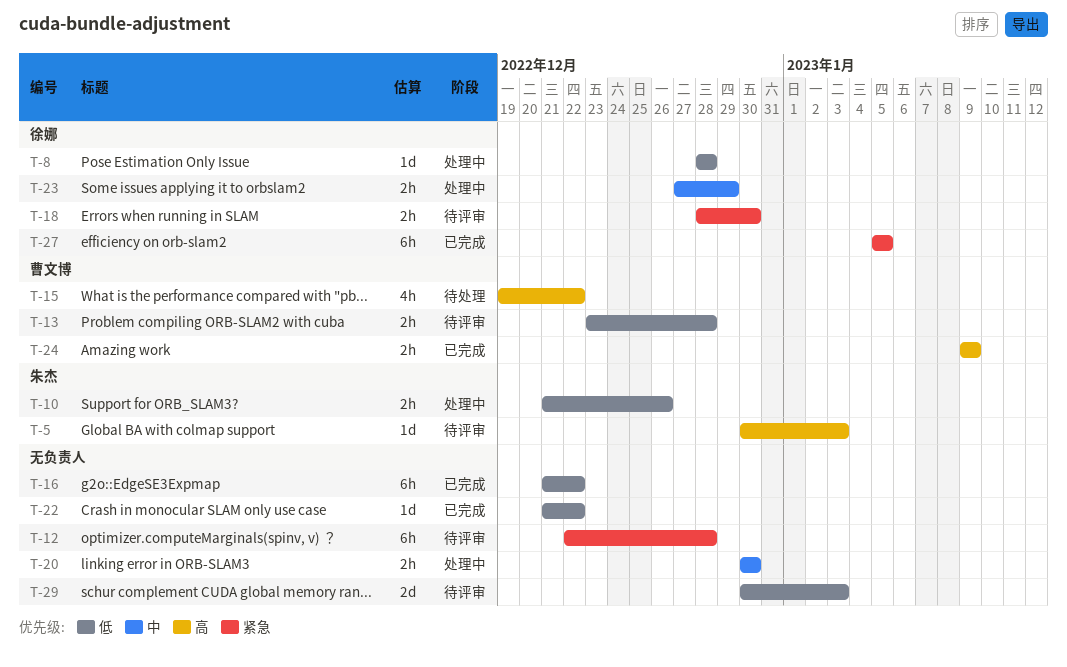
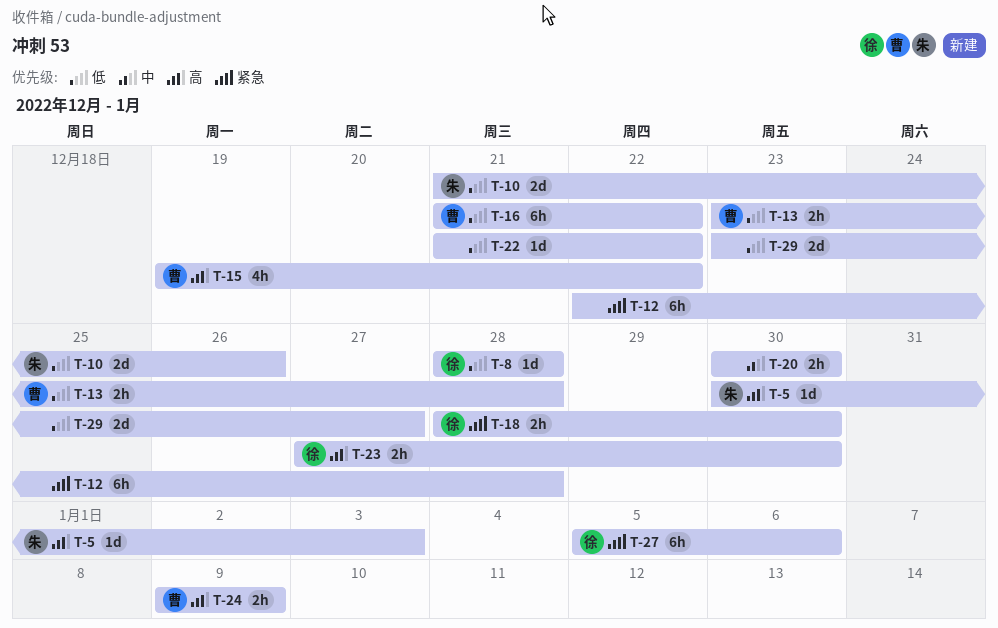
T-10, estimate: 2h -> 2d
T-16, owner: none -> 曹文博
T-23, priority: 中 -> 高
T-23, due: Dec 29 -> Dec 30
T-27, due: Jan 5 -> Jan 6
T-29, start: Dec 30 -> Dec 23
T-29, due: Jan 3 -> Dec 27

